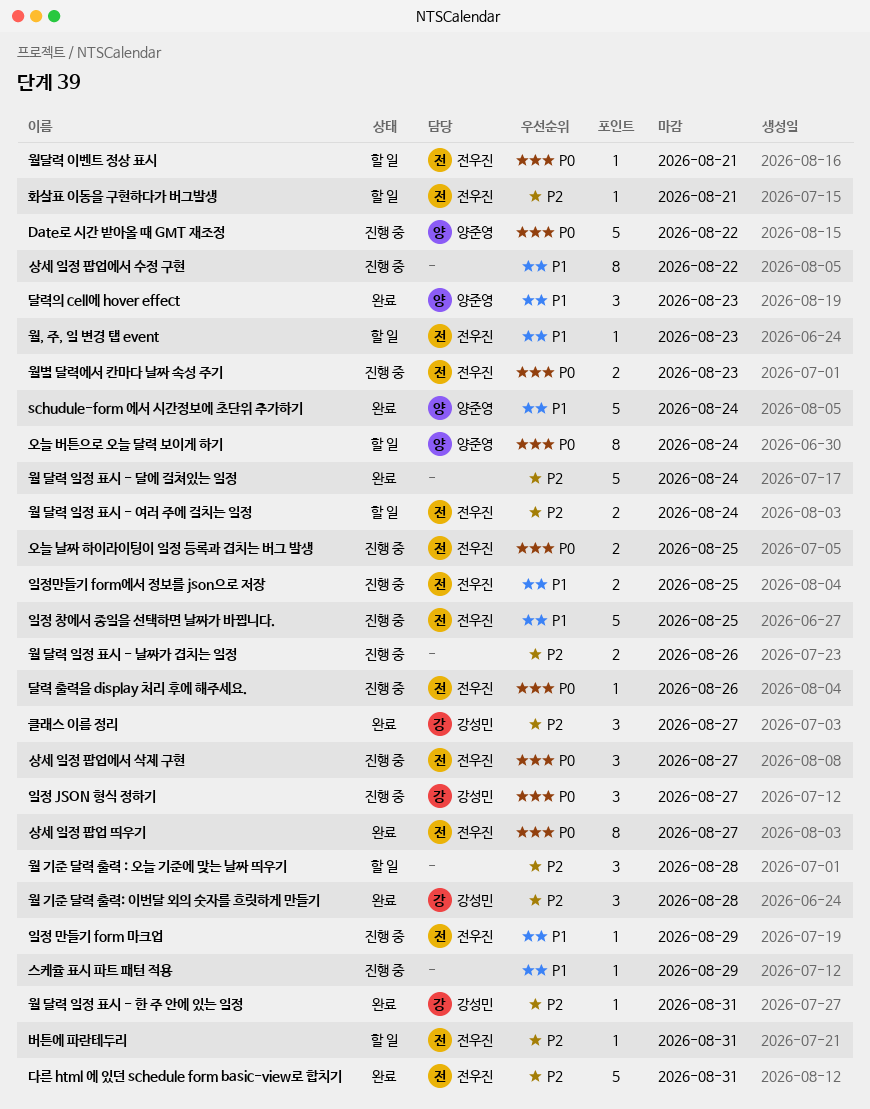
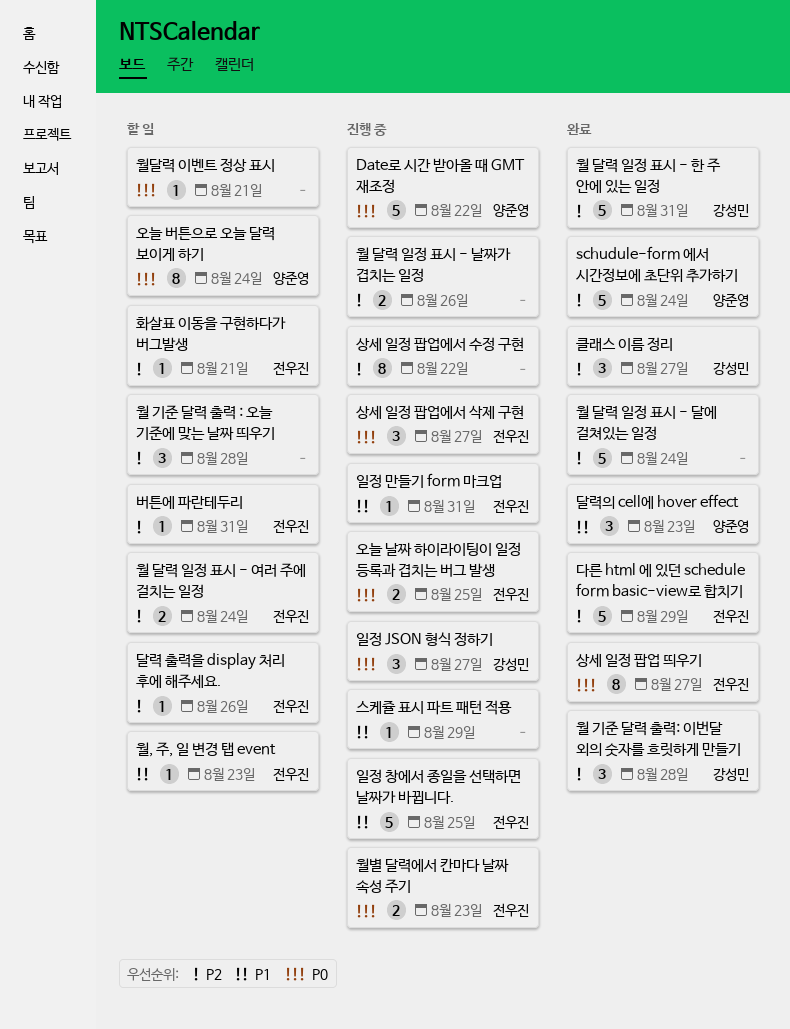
schudule-form 에서 시간정보에 초단위 추가하기, priority: P1 -> P2
다른 html 에 있던 schedule form basic-view로 합치기, due: Aug 31 -> Aug 29
달력 출력을 display 처리 후에 해주세요., status: 진행 중 -> 할 일
달력 출력을 display 처리 후에 해주세요., priority: P0 -> P2
상세 일정 팝업에서 수정 구현, priority: P1 -> P2
월 달력 일정 표시 - 한 주 안에 있는 일정, estimate: 1 -> 5
월달력 이벤트 정상 표시, owner: 전우진 -> none
일정 만들기 form 마크업, due: Aug 29 -> Aug 31
일정만들기 form에서 정보를 json으로 저장: present -> none

